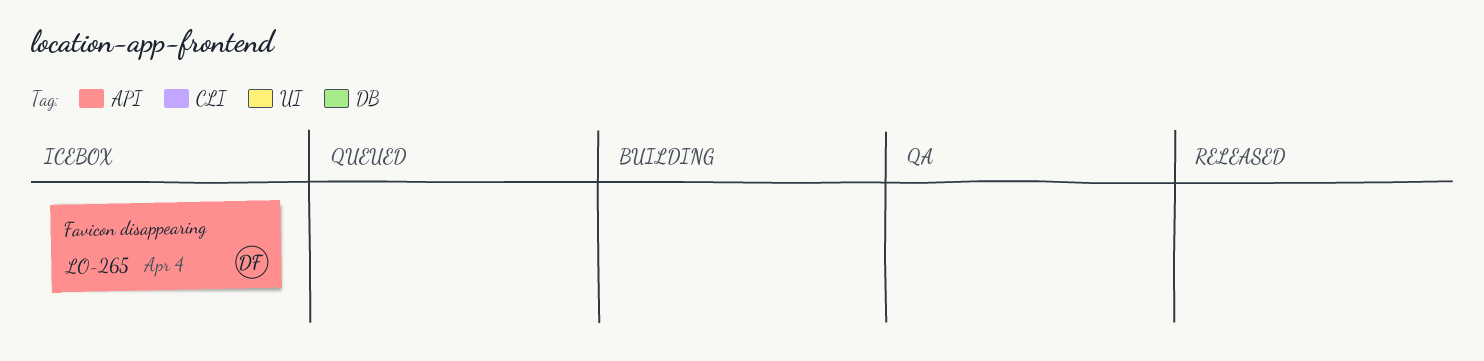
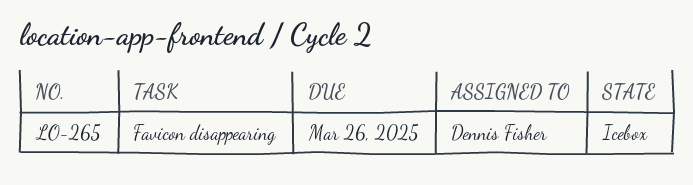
LO-265, due: Apr 4 -> Mar 26

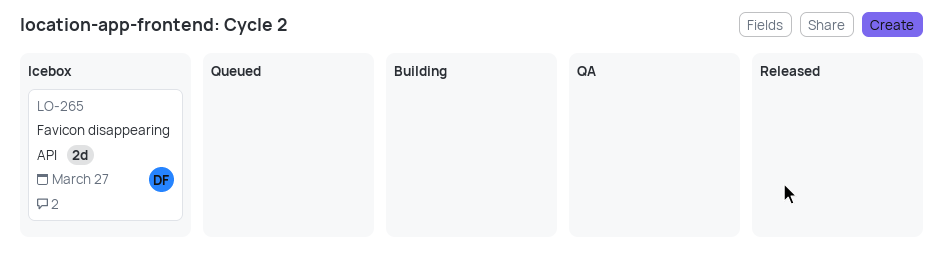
LO-265, due: Mar 26 -> Mar 27

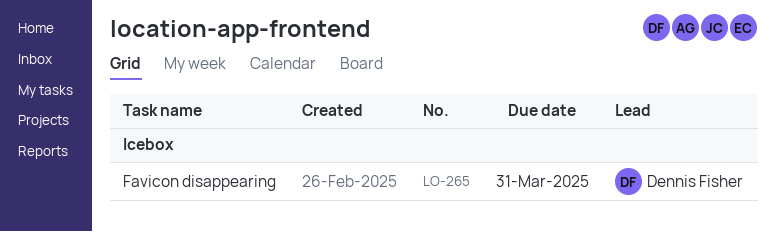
LO-265, due: Mar 27 -> Mar 31

